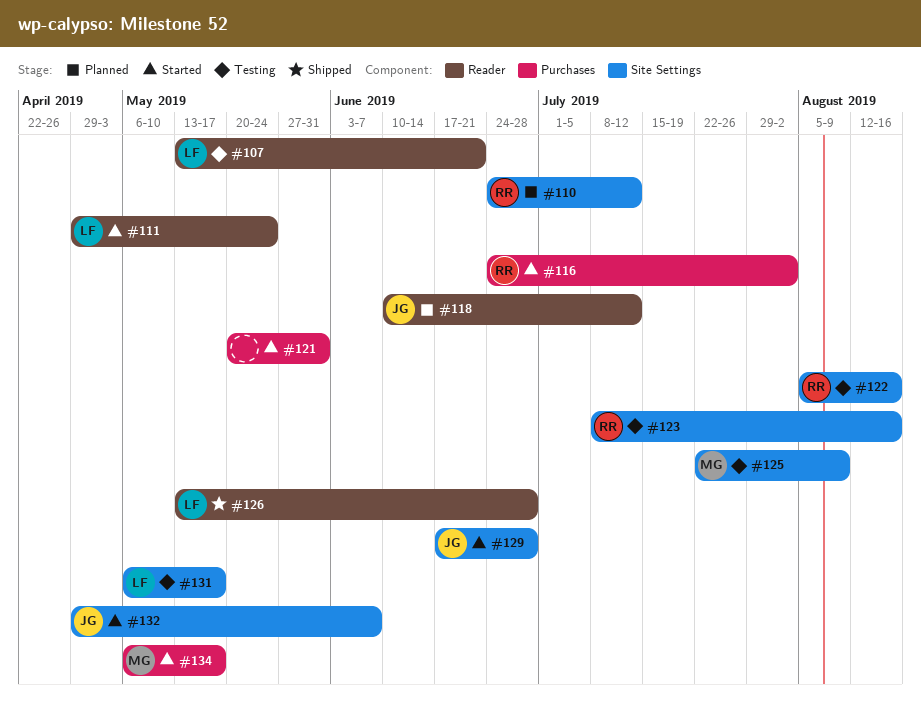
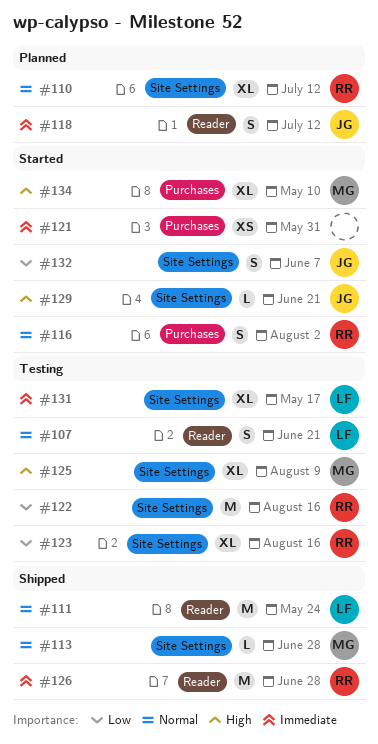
#111, status: Started -> Shipped
#113: none -> present
#126, owner: LF -> RR
#129, due: Jun 28 -> Jun 21
#134, due: May 17 -> May 10

